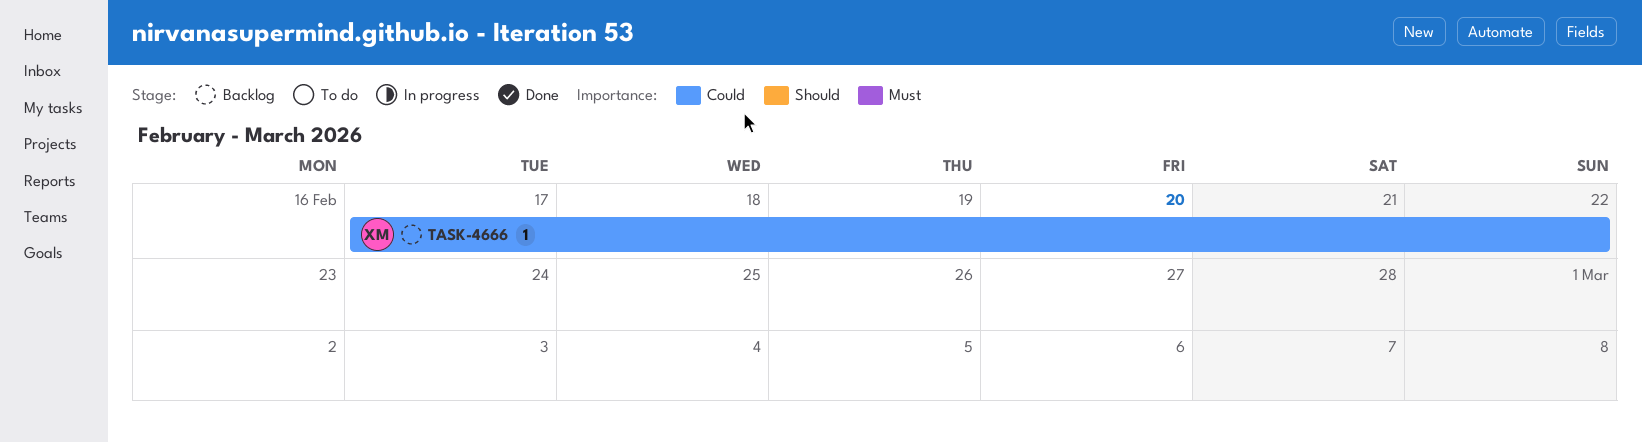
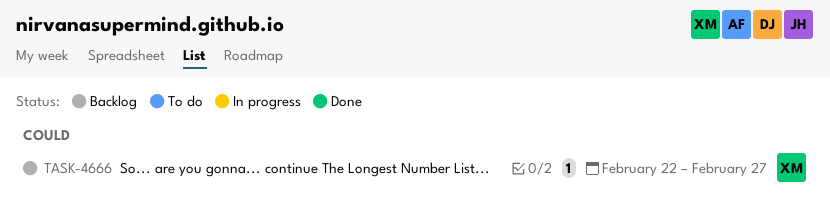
TASK-4666, start: Feb 17 -> Feb 22
TASK-4666, due: Feb 22 -> Feb 27

